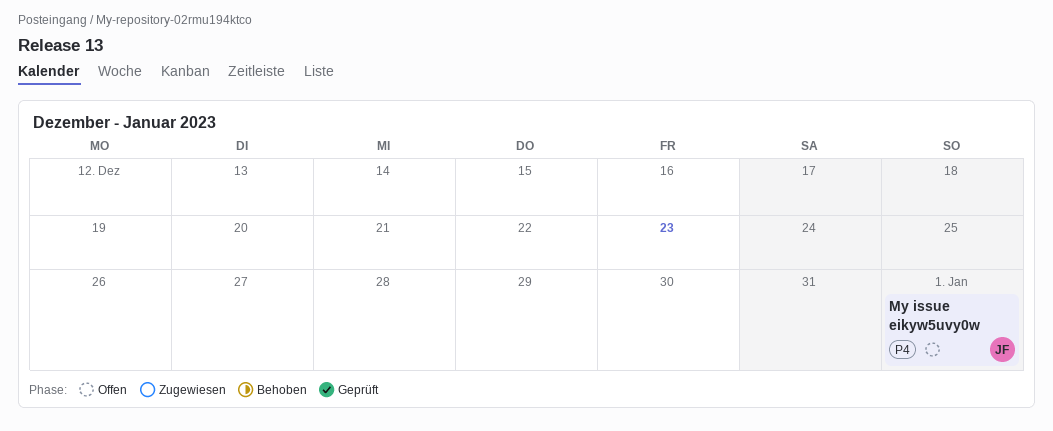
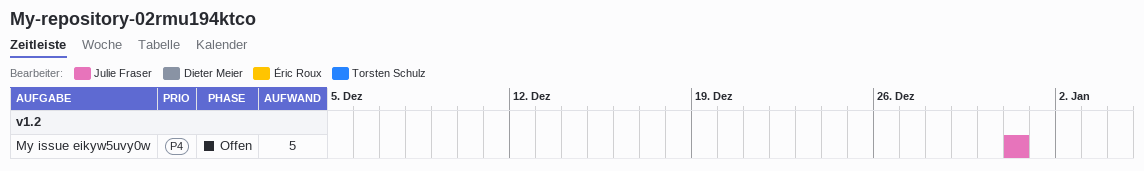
My issue eikyw5uvy0w, due: Jan 1 -> Dec 31

